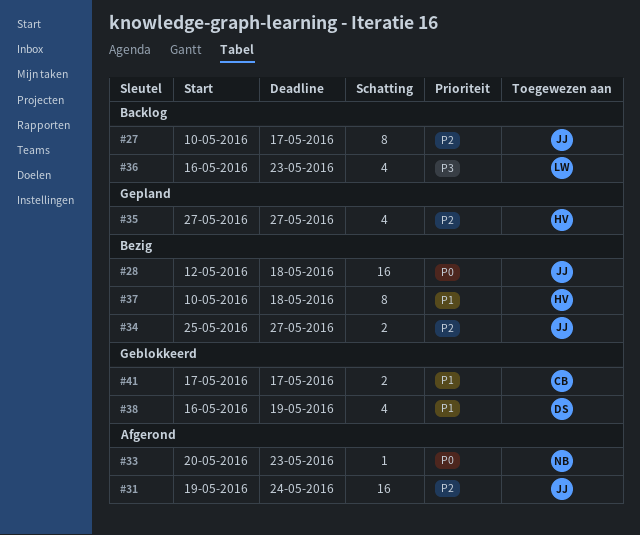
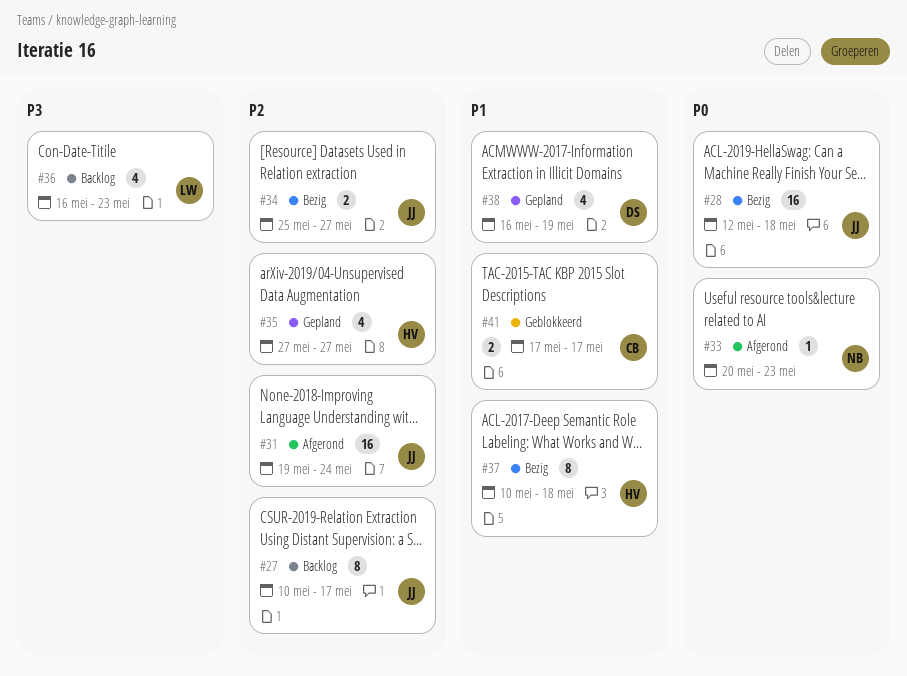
#38, status: Geblokkeerd -> Gepland

